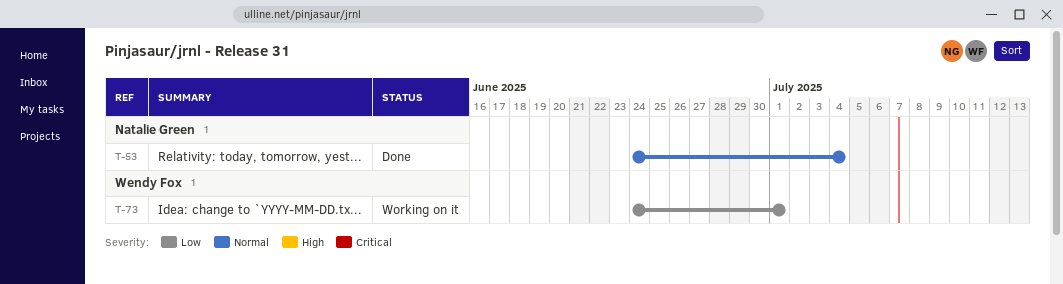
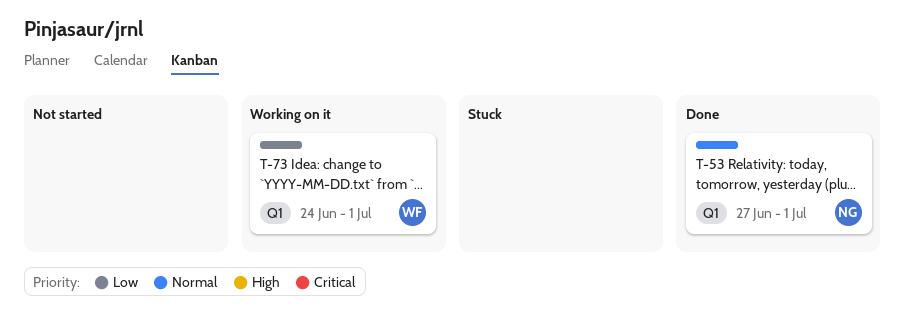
T-53, start: Jun 24 -> Jun 27
T-53, due: Jul 4 -> Jul 1

